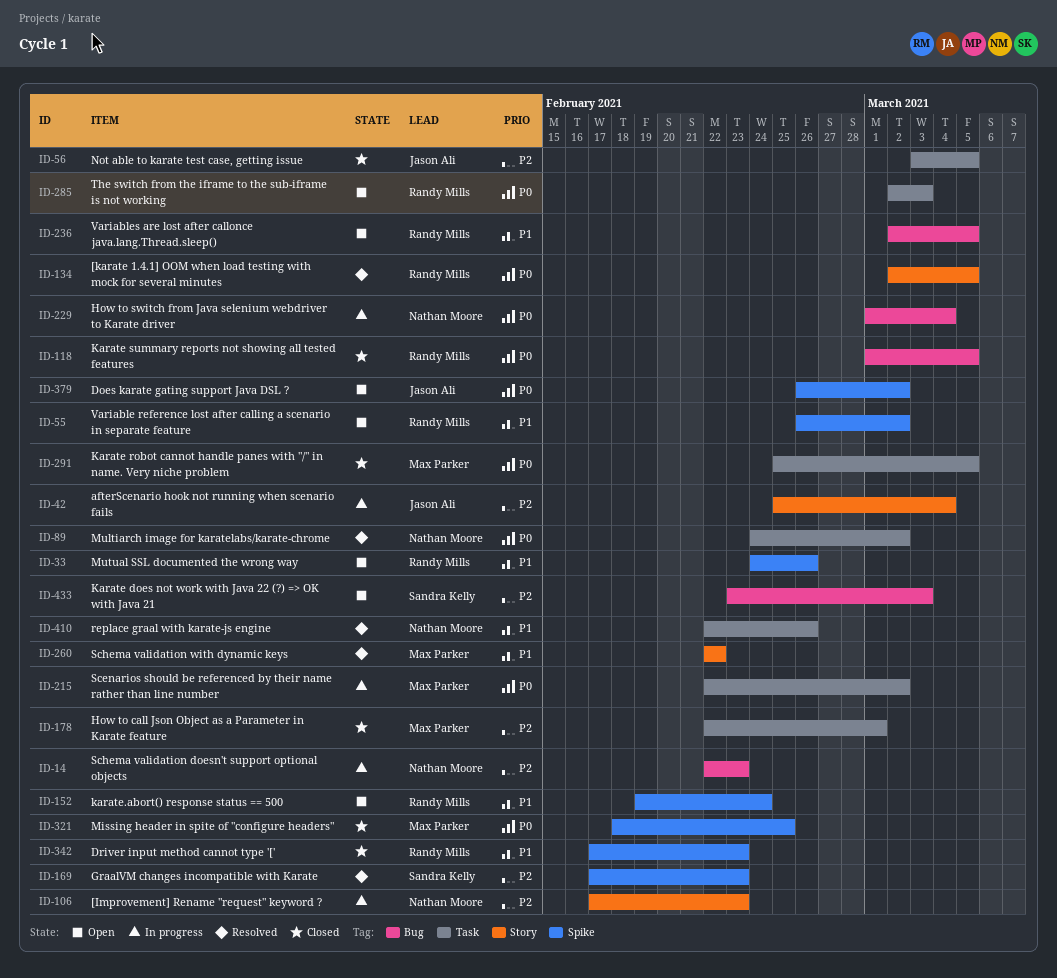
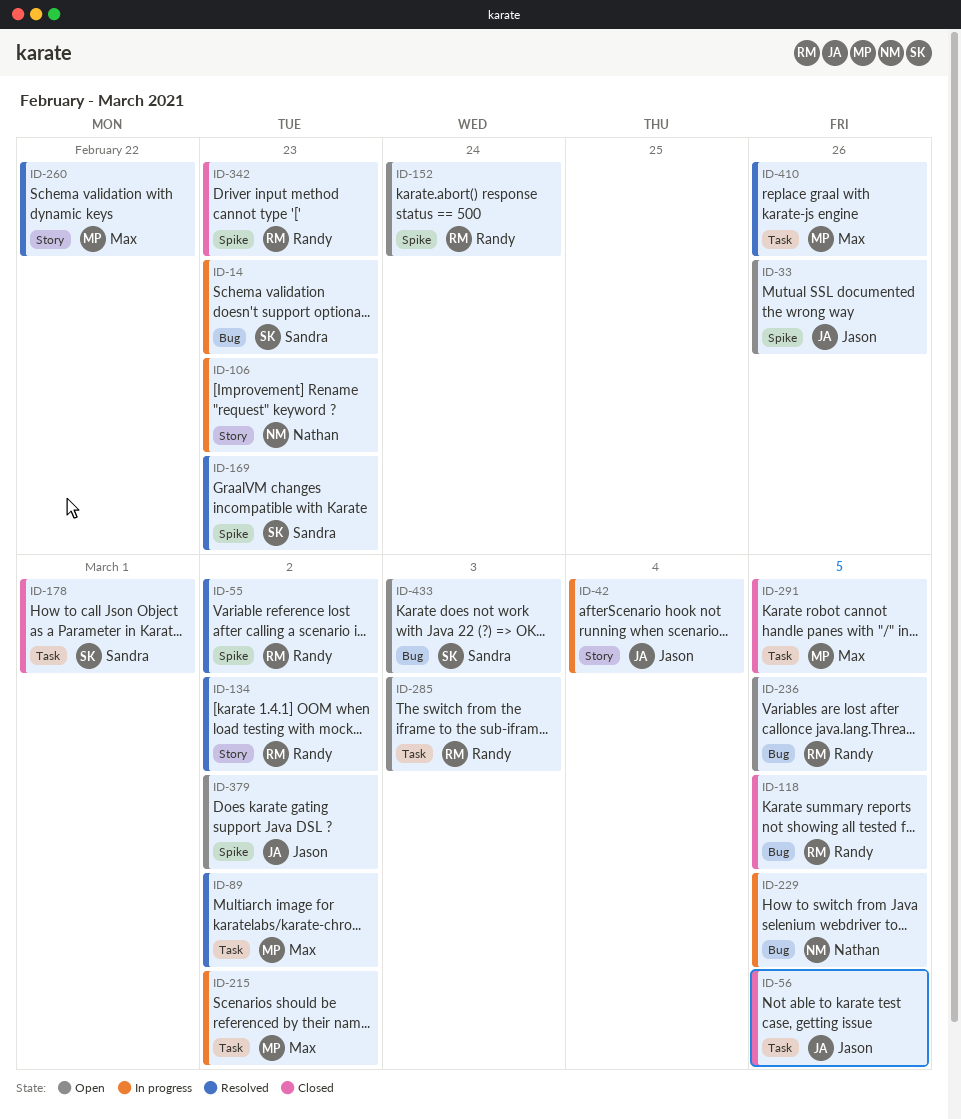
ID-14, owner: Nathan Moore -> Sandra Kelly
ID-33, owner: Randy Mills -> Jason Ali
ID-55, status: Open -> Resolved
ID-89, owner: Nathan Moore -> Max Parker
ID-134, due: Mar 5 -> Mar 2
ID-178, owner: Max Parker -> Sandra Kelly
ID-229, due: Mar 4 -> Mar 5
ID-321: present -> none
ID-410, owner: Nathan Moore -> Max Parker

